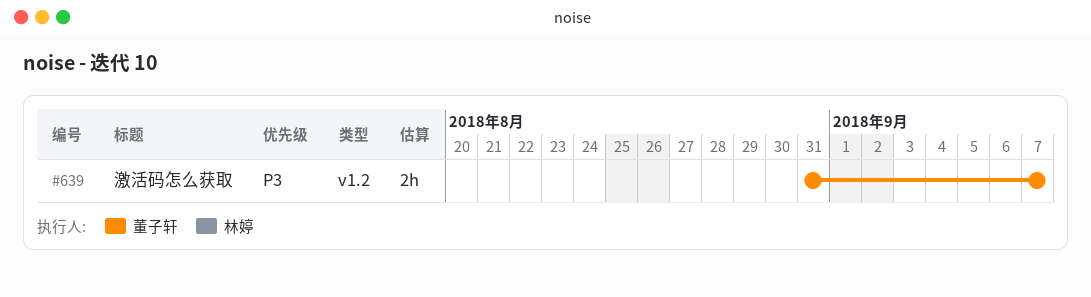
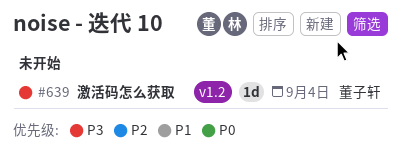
#639, estimate: 2h -> 1d
#639, due: Sep 7 -> Sep 4

